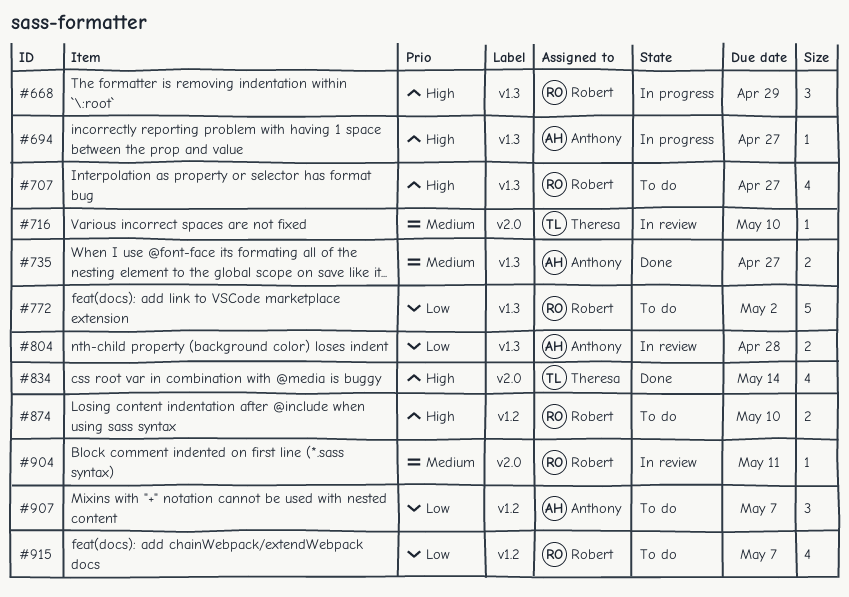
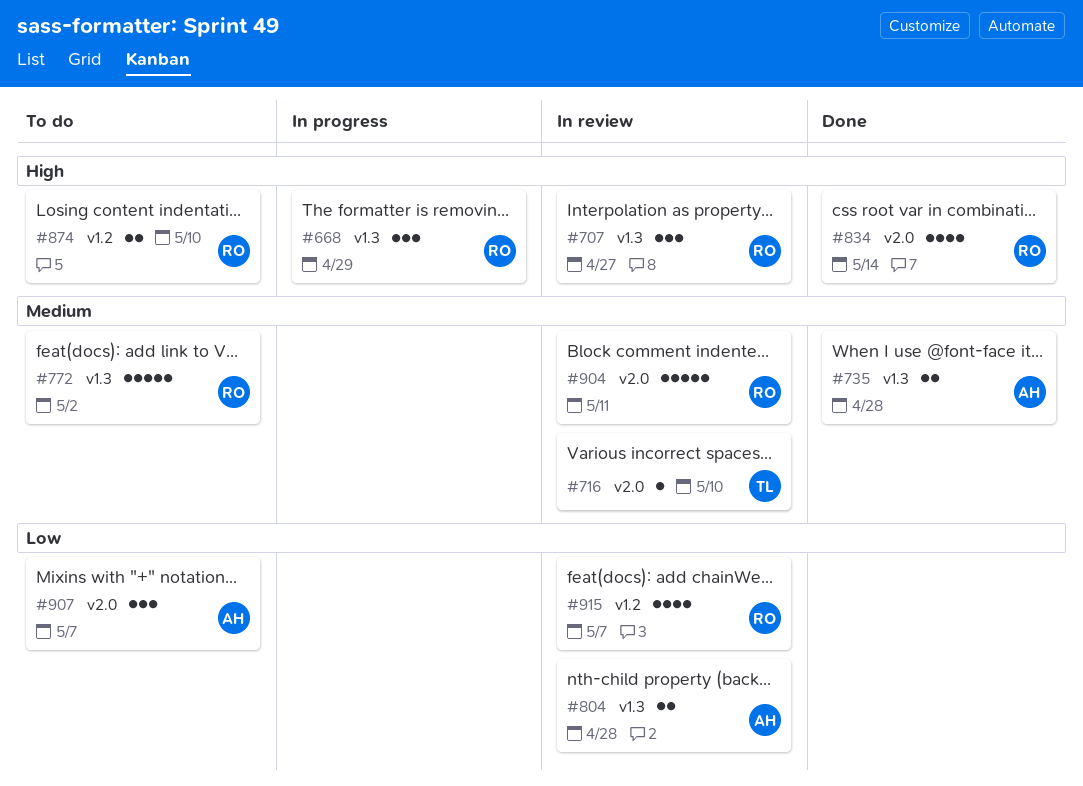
#694: present -> none
#707, status: To do -> In review
#707, estimate: 4 -> 3
#735, due: Apr 27 -> Apr 28
#772, priority: Low -> Medium
#834, owner: Theresa -> Robert
#904, estimate: 1 -> 5
#907, label: v1.2 -> v2.0
#915, status: To do -> In review

